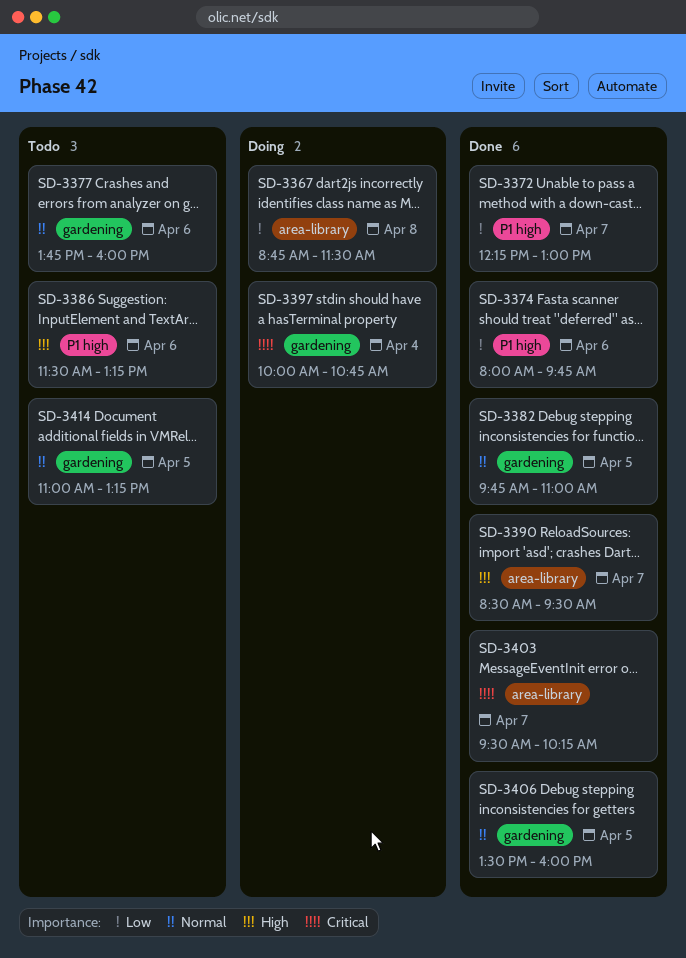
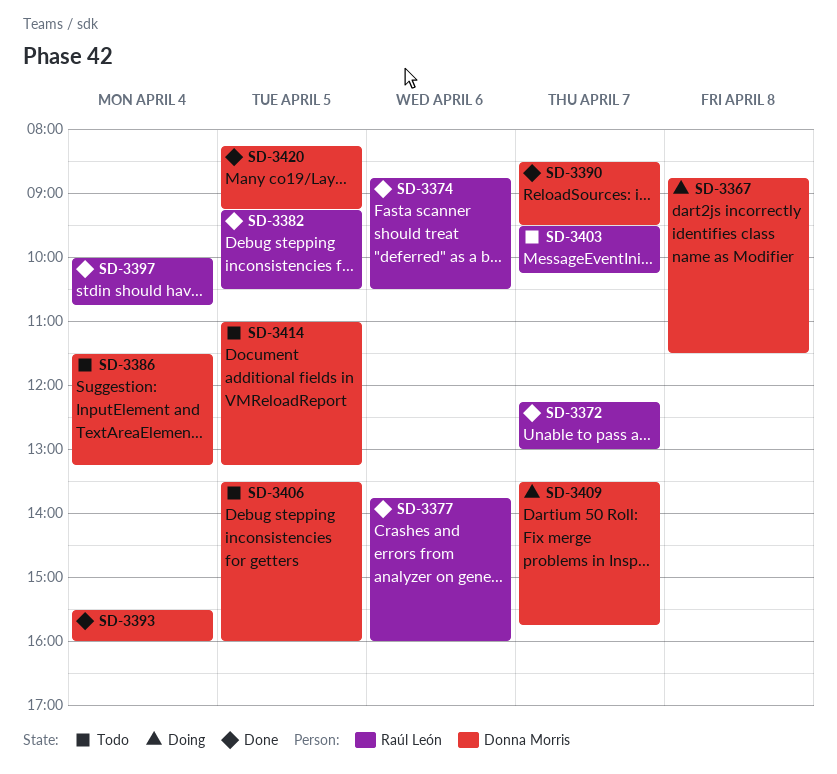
SD-3374, begins: 08:00 -> 08:45
SD-3374, ends: 09:45 -> 10:30
SD-3377, status: Todo -> Done
SD-3382, begins: 09:45 -> 09:15
SD-3382, ends: 11:00 -> 10:30
SD-3386, day: Apr 6 -> Apr 4
SD-3393: none -> present
SD-3397, status: Doing -> Done
SD-3403, status: Done -> Todo
SD-3406, status: Done -> Todo
SD-3409: none -> present
SD-3420: none -> present

